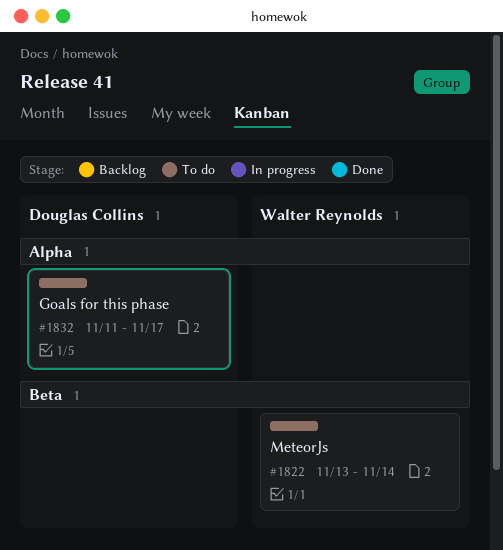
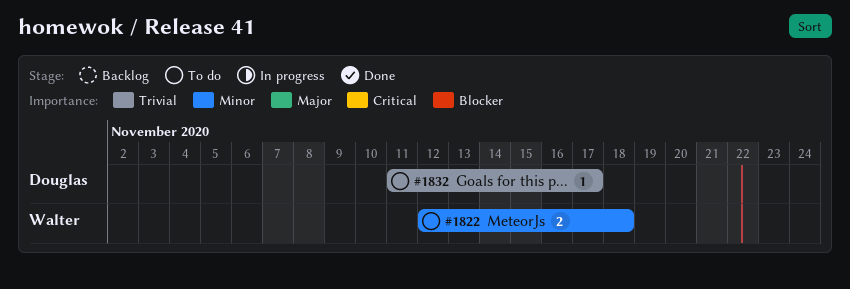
#1822, start: Nov 13 -> Nov 12
#1822, due: Nov 14 -> Nov 18

